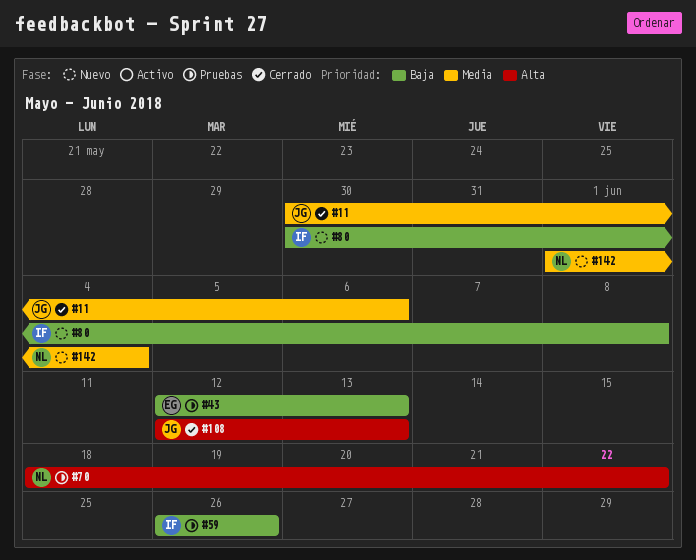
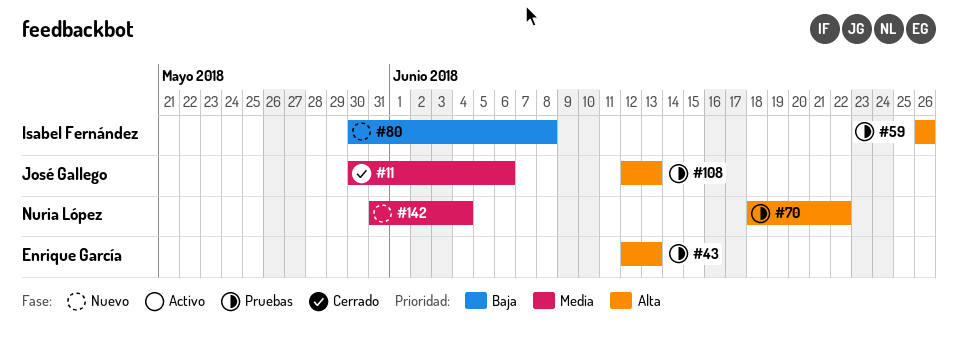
#43, priority: Baja -> Alta
#59, priority: Baja -> Alta
#108, status: Cerrado -> Pruebas
#142, start: Jun 1 -> May 31

